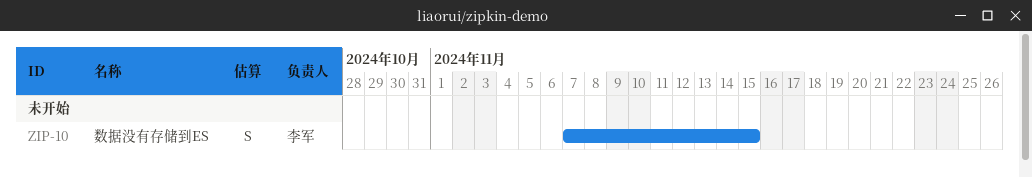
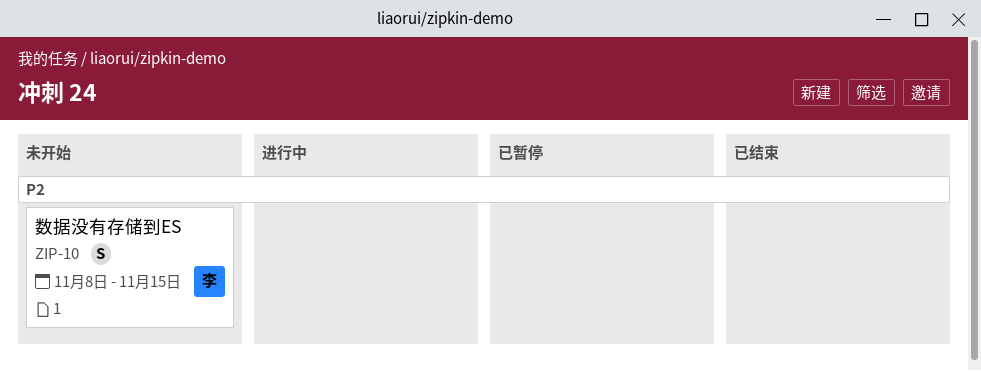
ZIP-10, start: Nov 7 -> Nov 8

